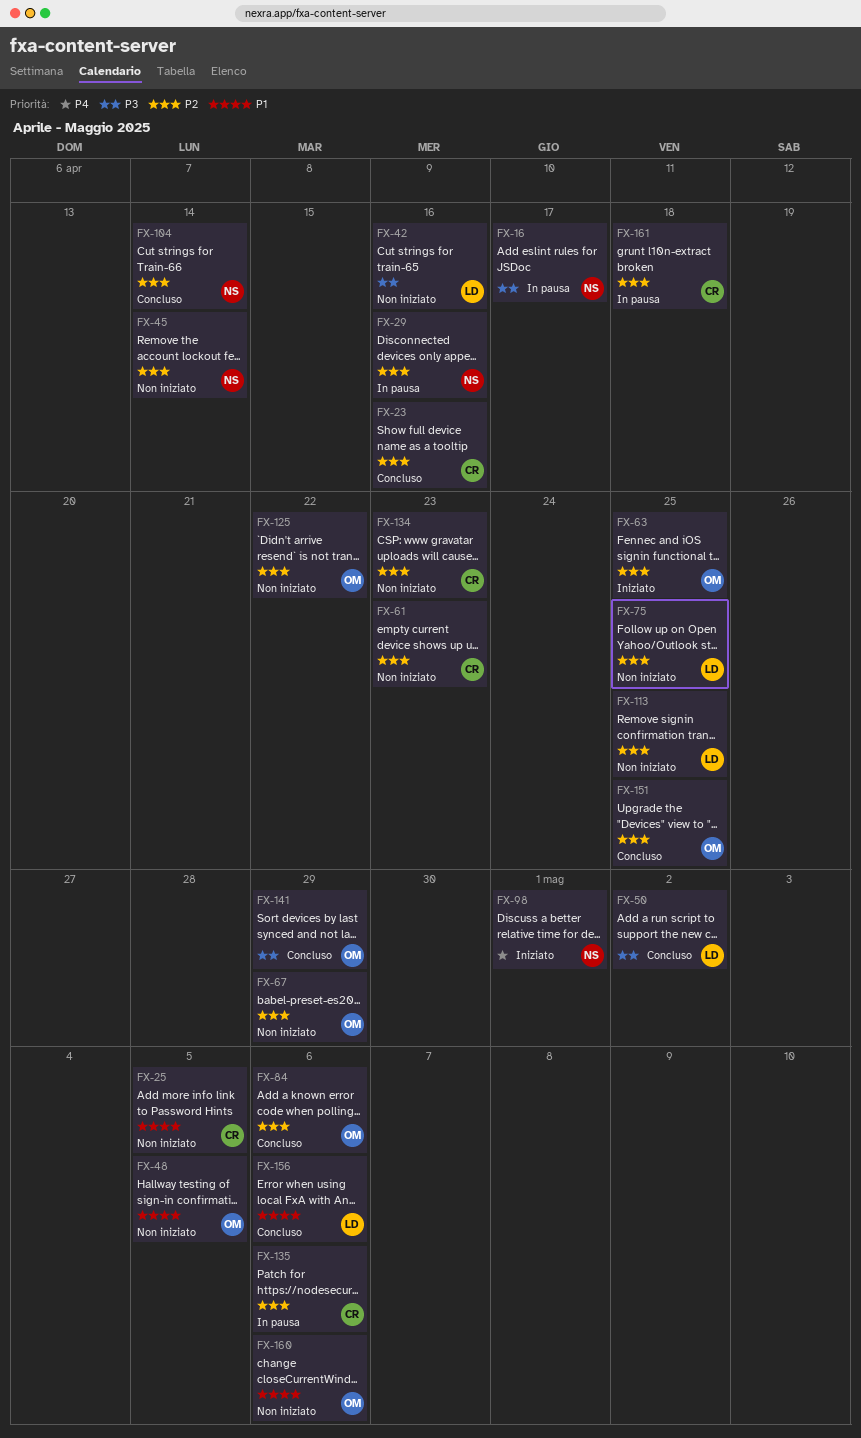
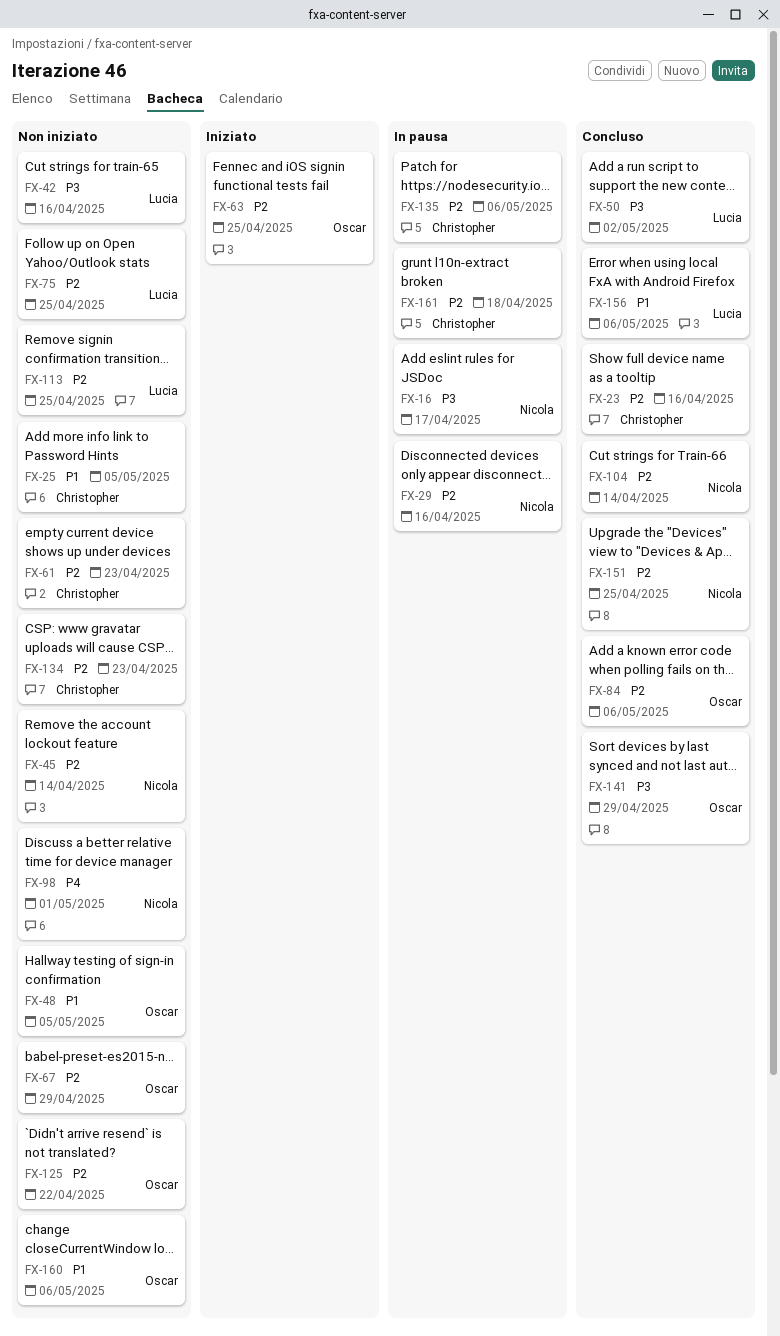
FX-98, status: Iniziato -> Non iniziato
FX-151, owner: Oscar -> Nicola

